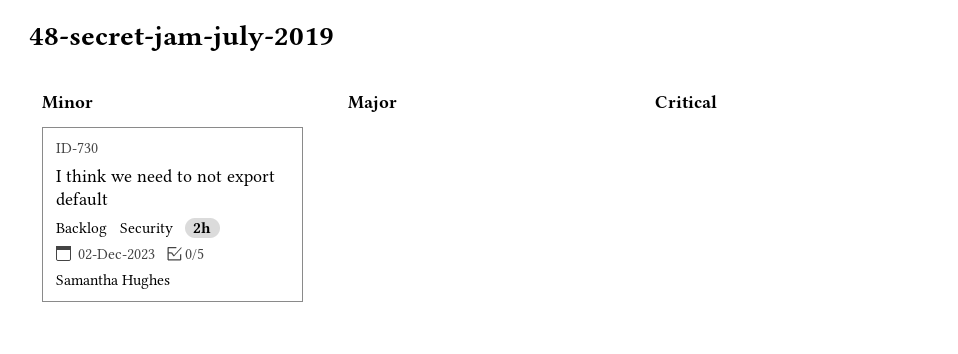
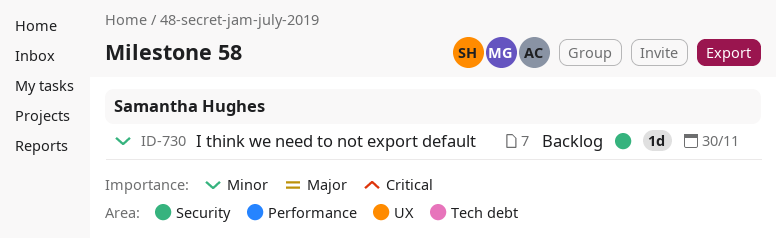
ID-730, estimate: 2h -> 1d
ID-730, due: Dec 2 -> Nov 30

